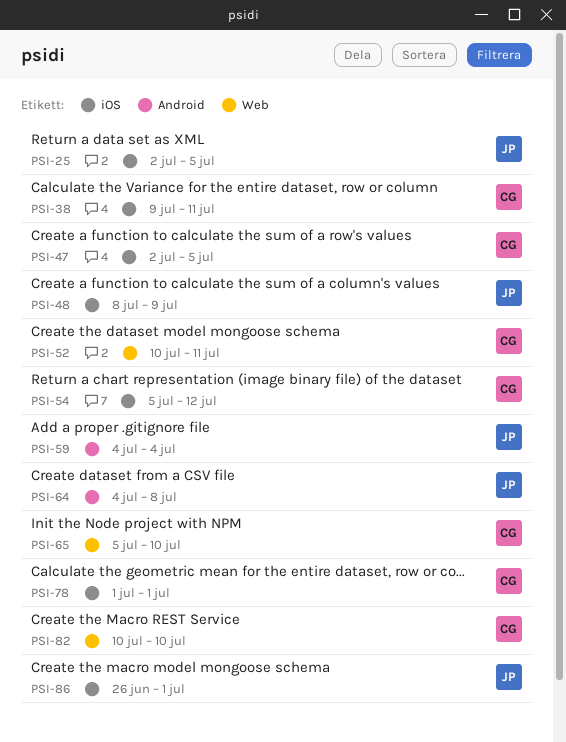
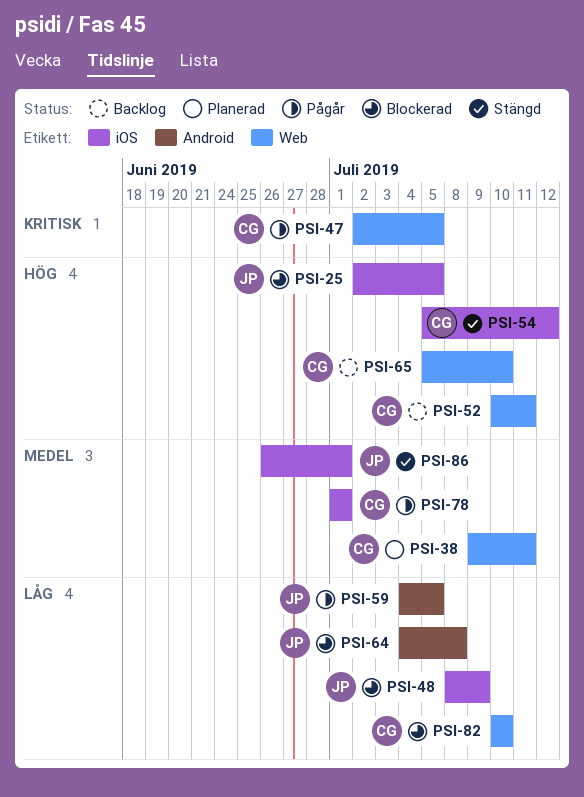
PSI-38, label: iOS -> Web
PSI-47, label: iOS -> Web
PSI-59, due: Jul 4 -> Jul 5

